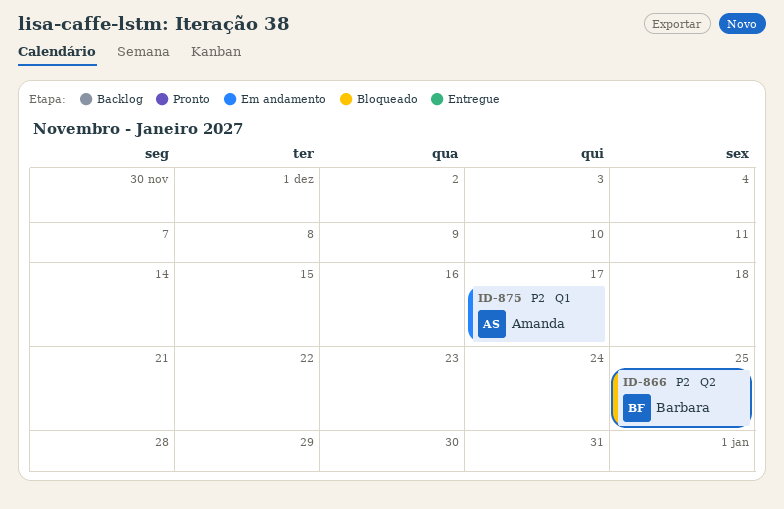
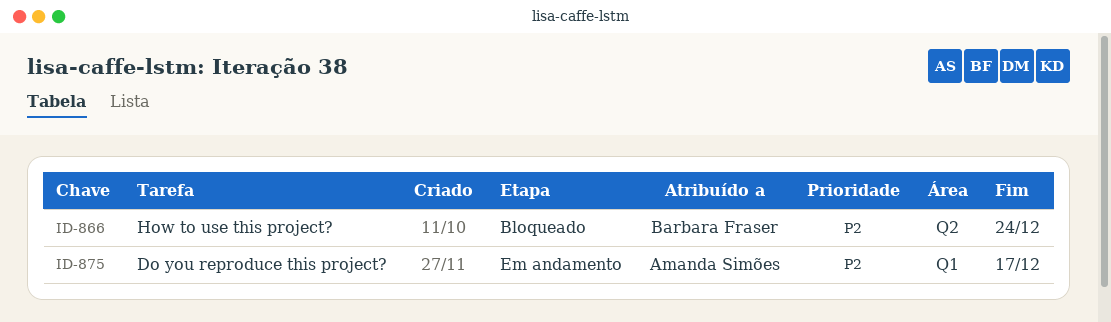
ID-866, due: Dec 25 -> Dec 24

